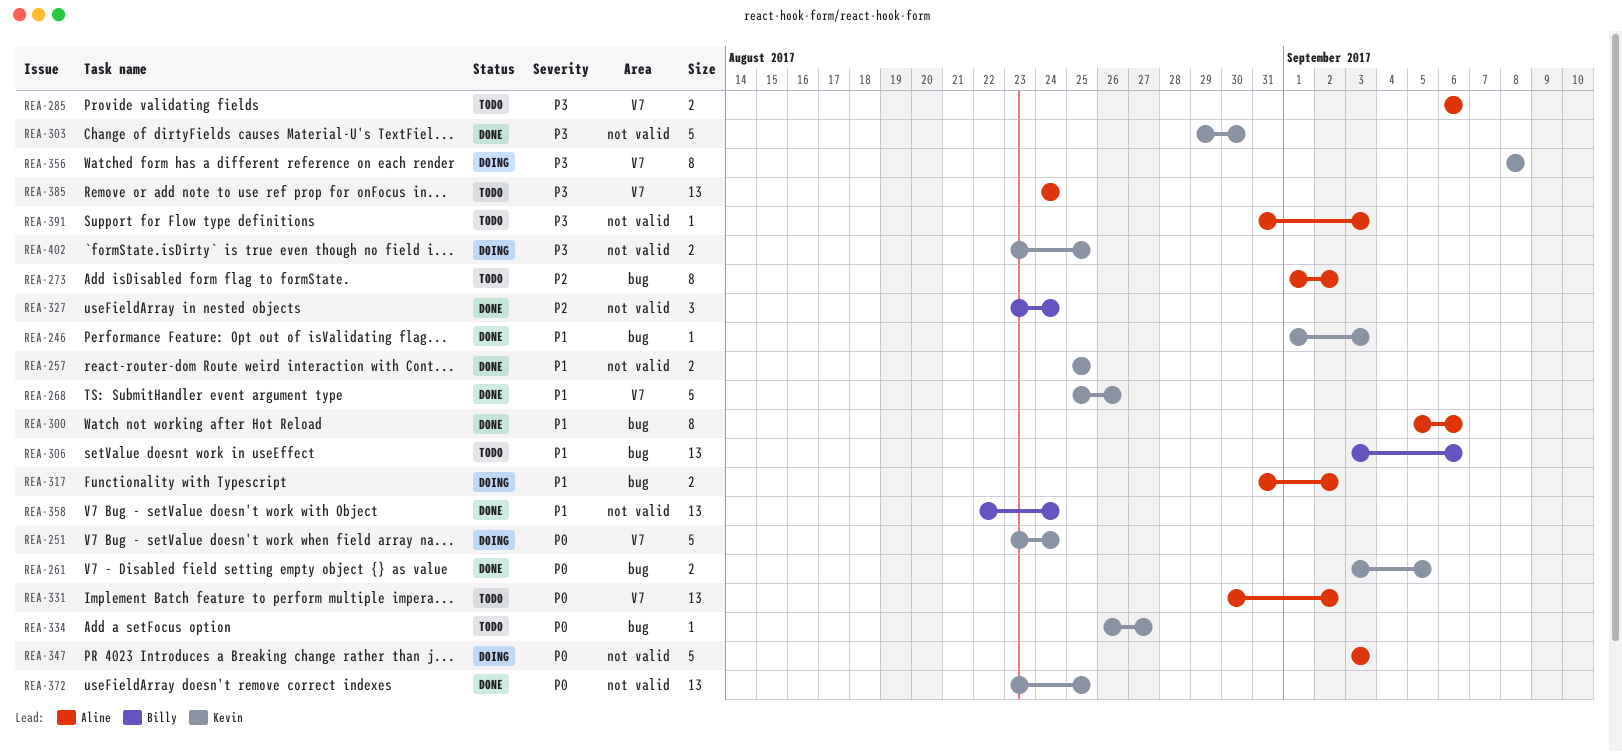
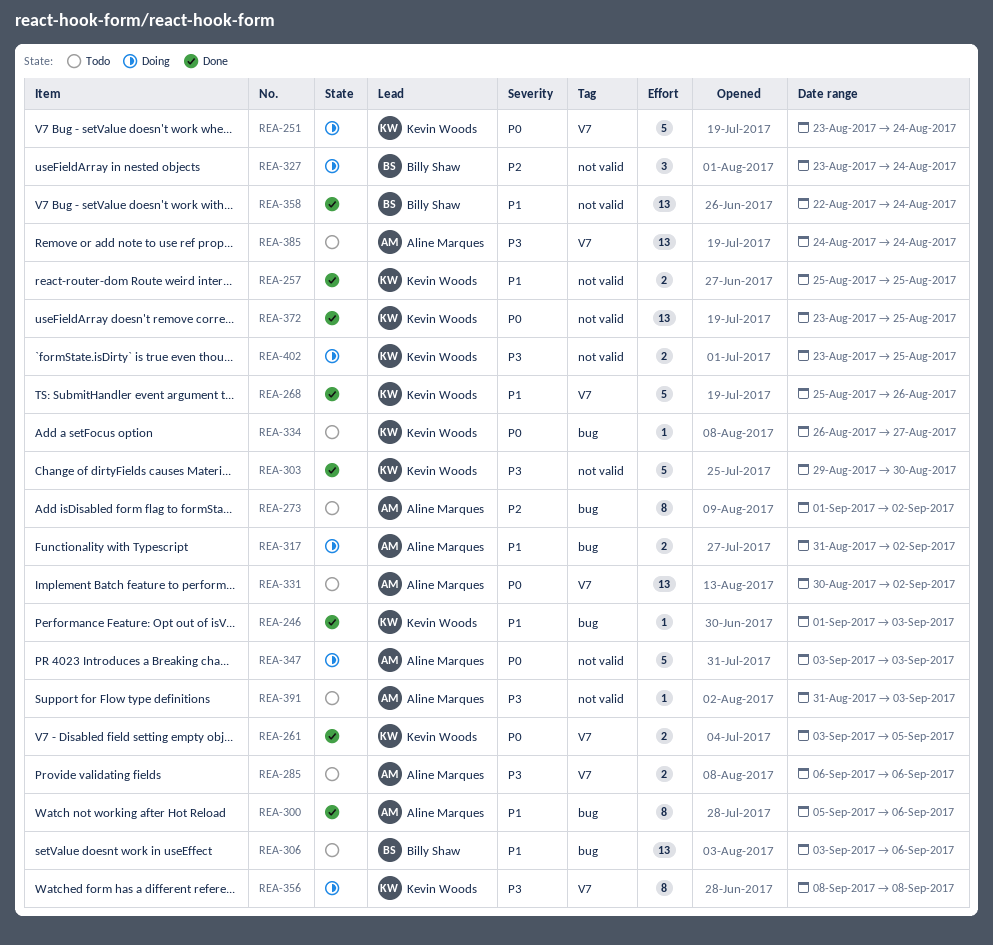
REA-261, label: bug -> V7
REA-327, status: Done -> Doing

